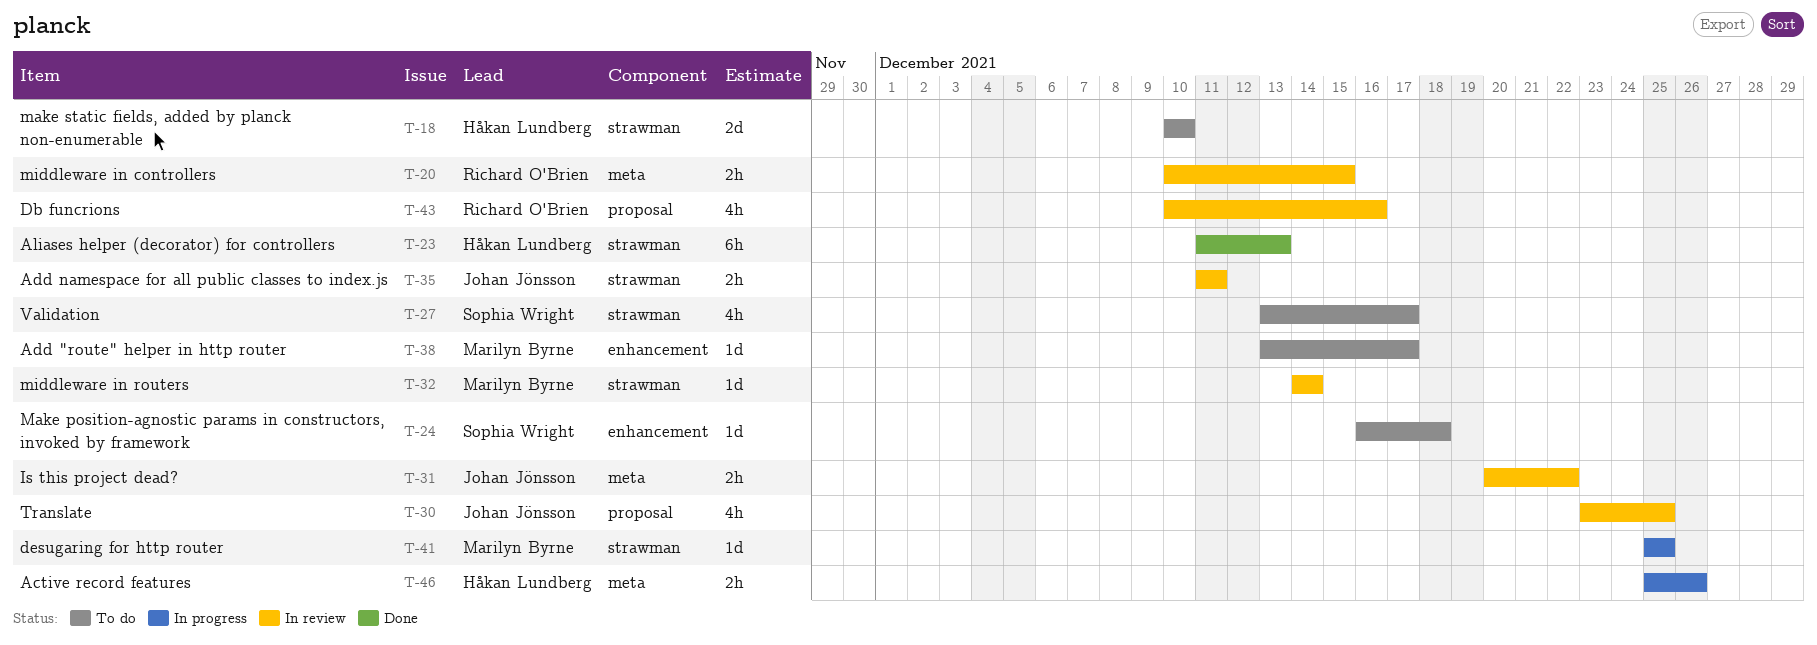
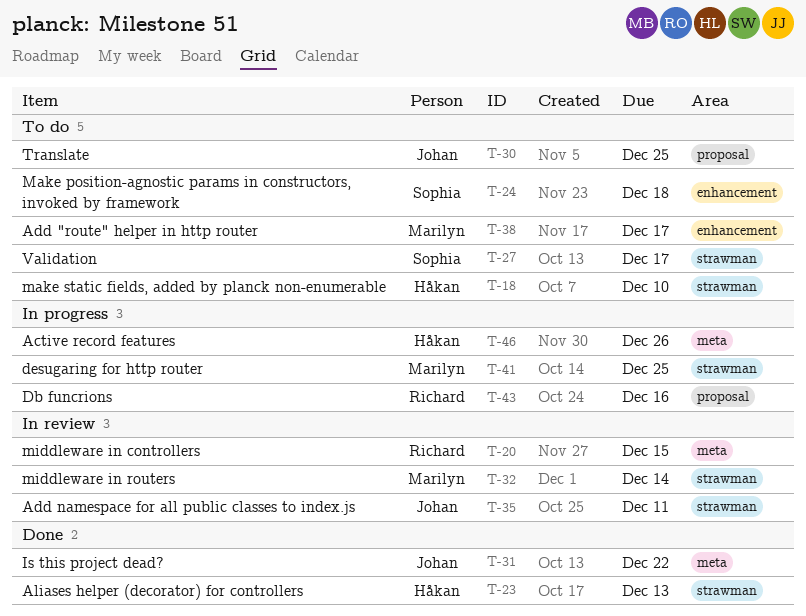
T-30, status: In review -> To do
T-31, status: In review -> Done
T-43, status: In review -> In progress

